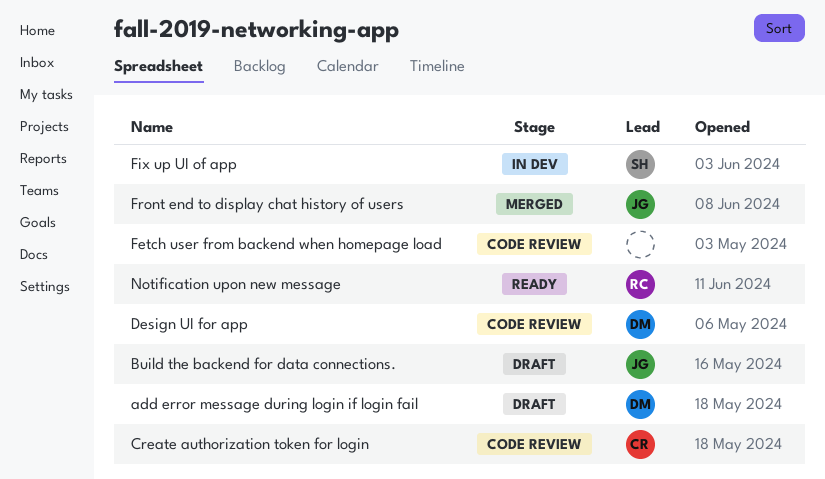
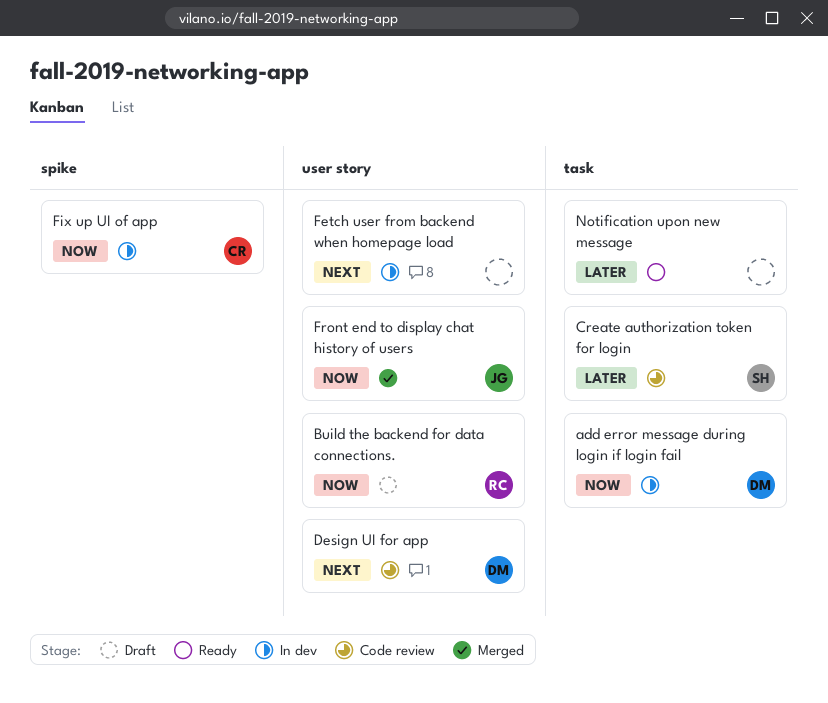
add error message during login if login fail, status: Draft -> In dev
Build the backend for data connections., owner: JG -> RC
Create authorization token for login, owner: CR -> SH
Fetch user from backend when homepage load, status: Code review -> In dev
Fix up UI of app, owner: SH -> CR
Notification upon new message, owner: RC -> none

